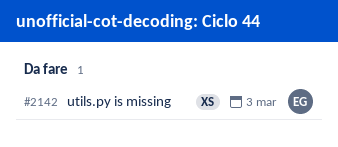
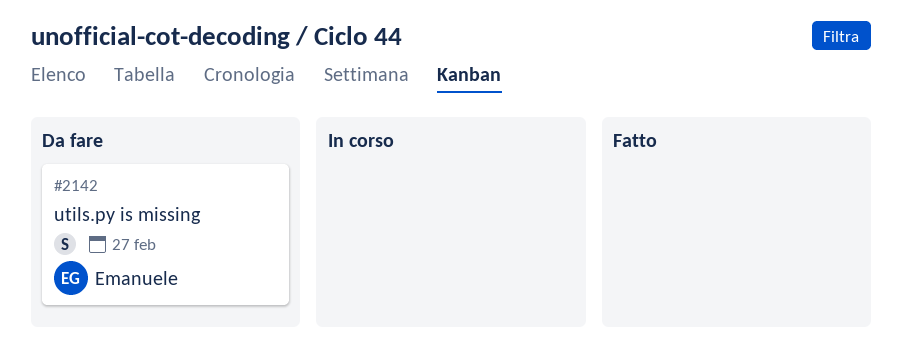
#2142, estimate: XS -> S
#2142, due: Mar 3 -> Feb 27

